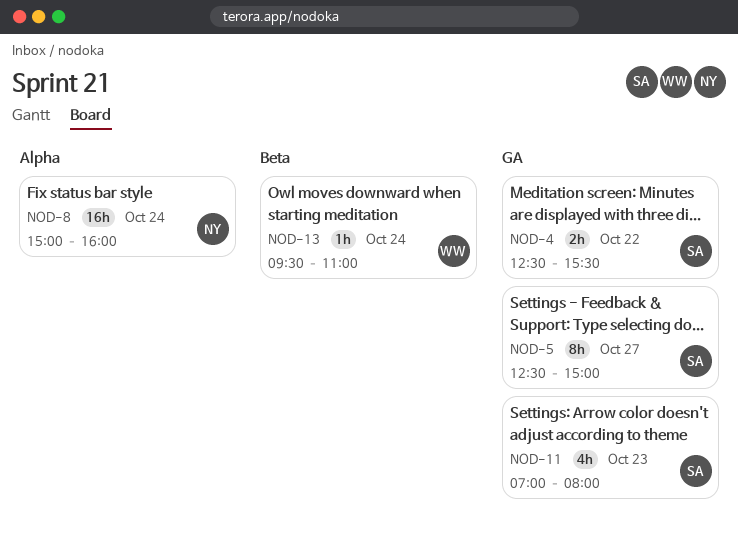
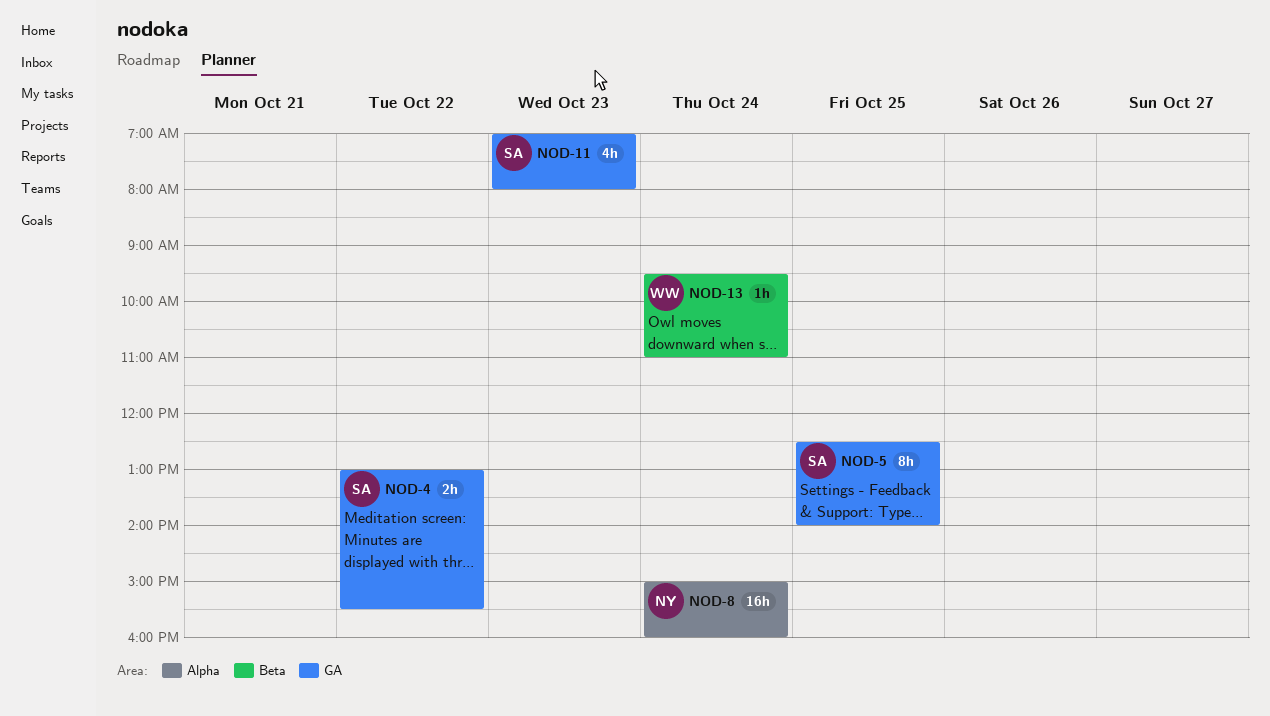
NOD-4, begins: 12:30 -> 13:00
NOD-5, day: Oct 27 -> Oct 25
NOD-5, ends: 15:00 -> 14:00

